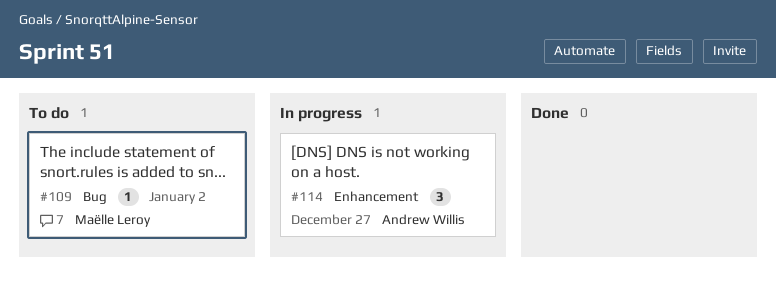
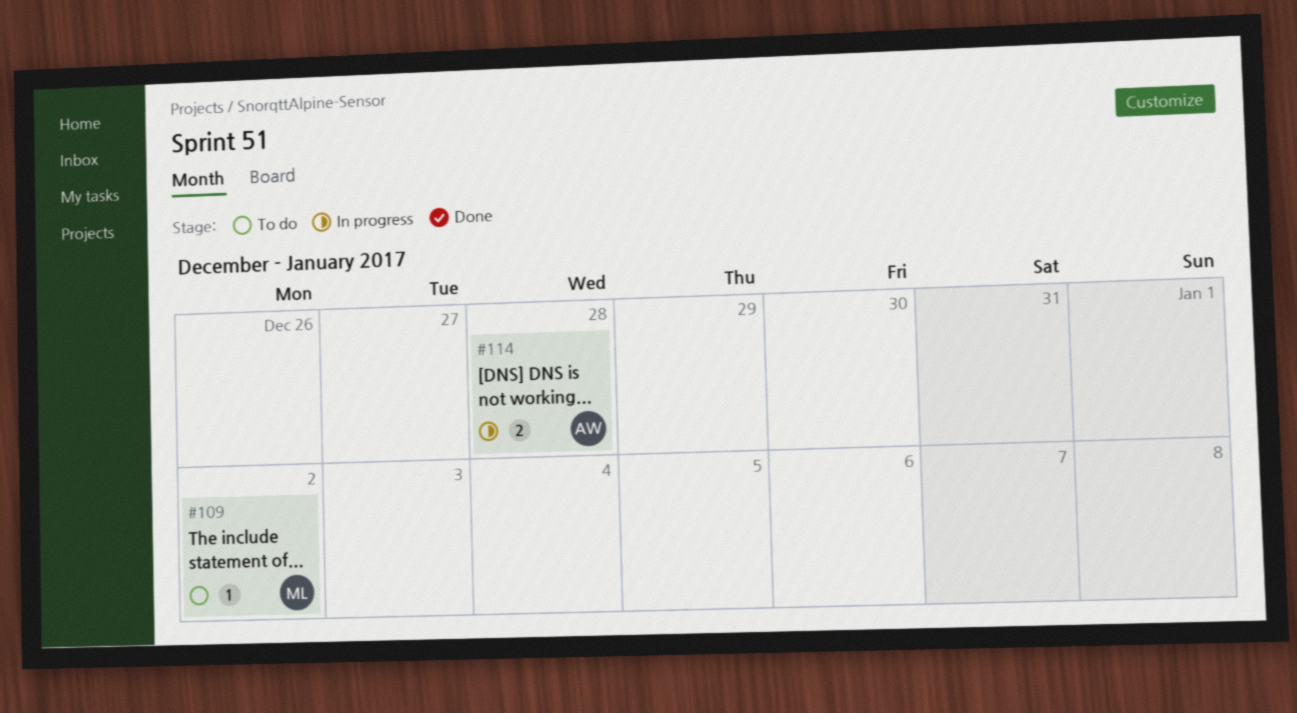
#114, estimate: 3 -> 2
#114, due: Dec 27 -> Dec 28

